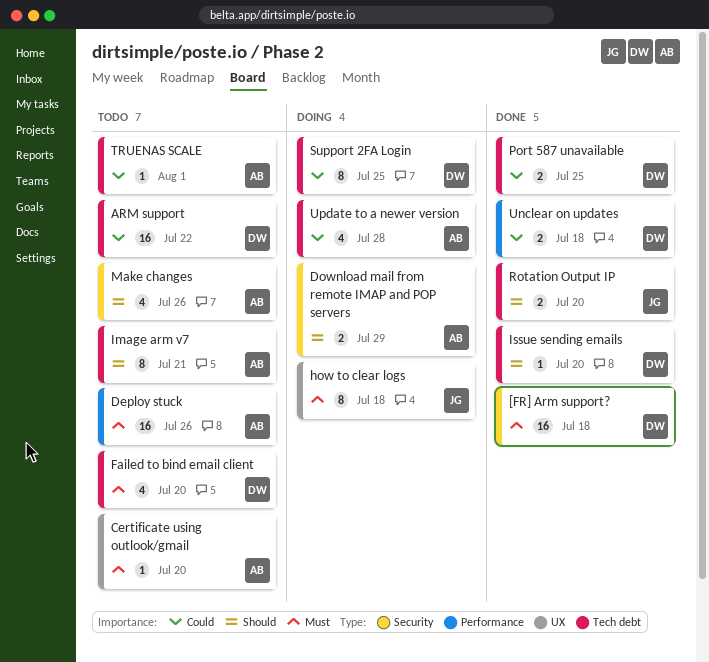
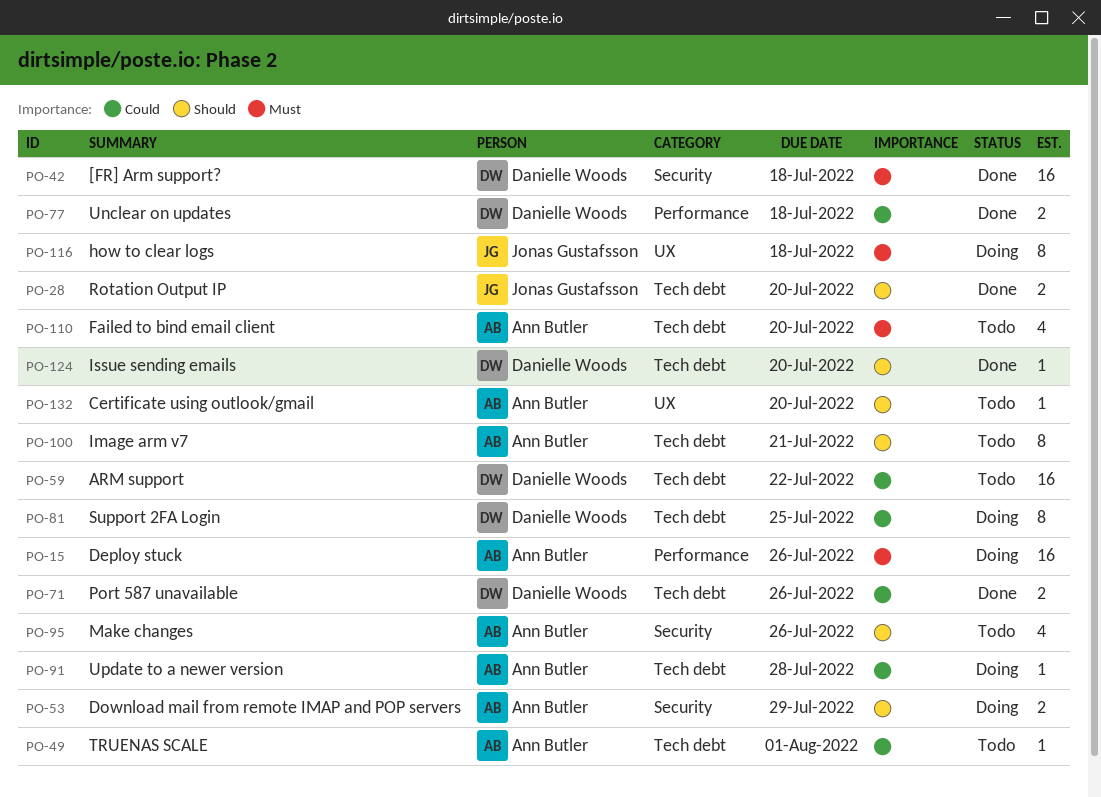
Certificate using outlook/gmail, priority: Must -> Should
Deploy stuck, status: Todo -> Doing
Failed to bind email client, owner: Danielle Woods -> Ann Butler
Port 587 unavailable, due: Jul 25 -> Jul 26
Update to a newer version, estimate: 4 -> 1

